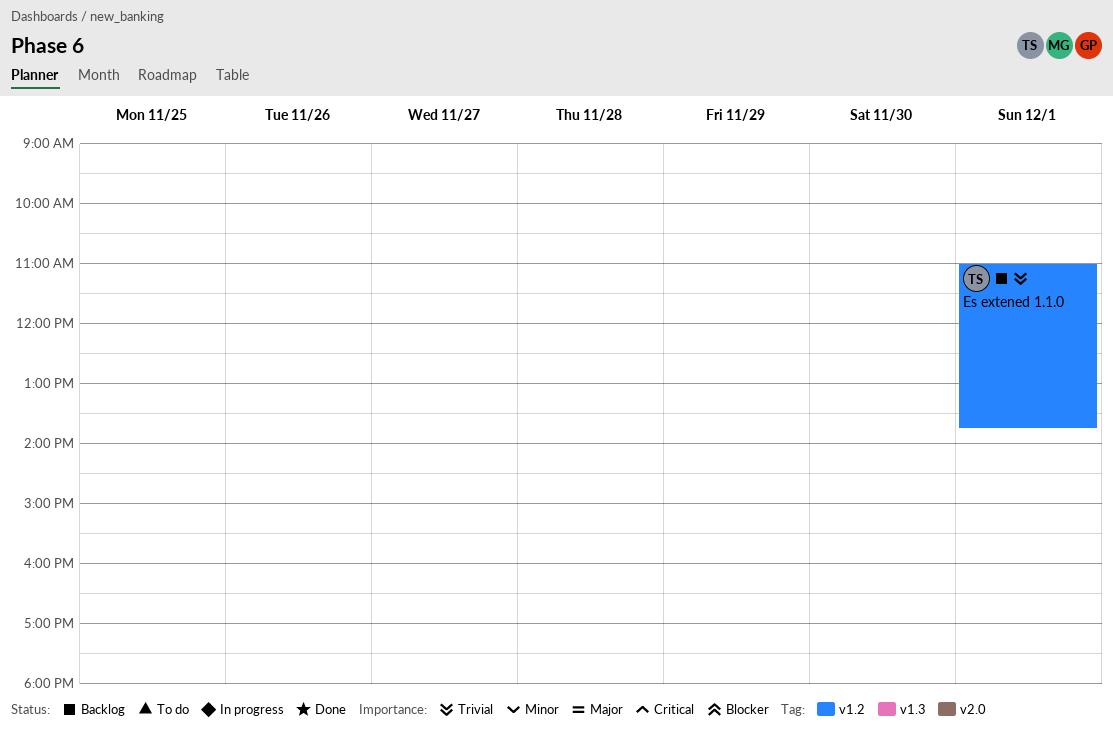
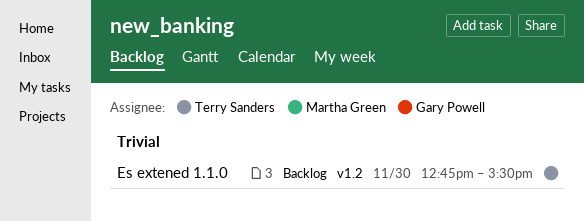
Es extened 1.1.0, day: Dec 1 -> Nov 30
Es extened 1.1.0, begins: 11:00 -> 12:45
Es extened 1.1.0, ends: 13:45 -> 15:30

